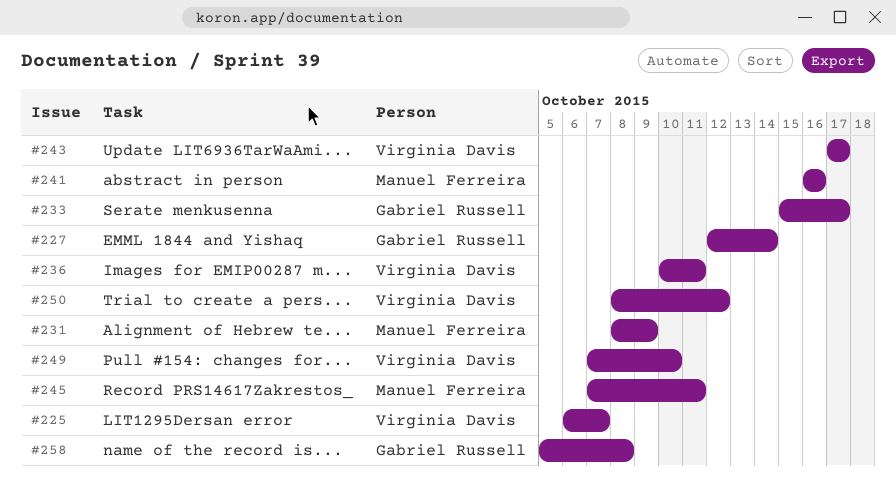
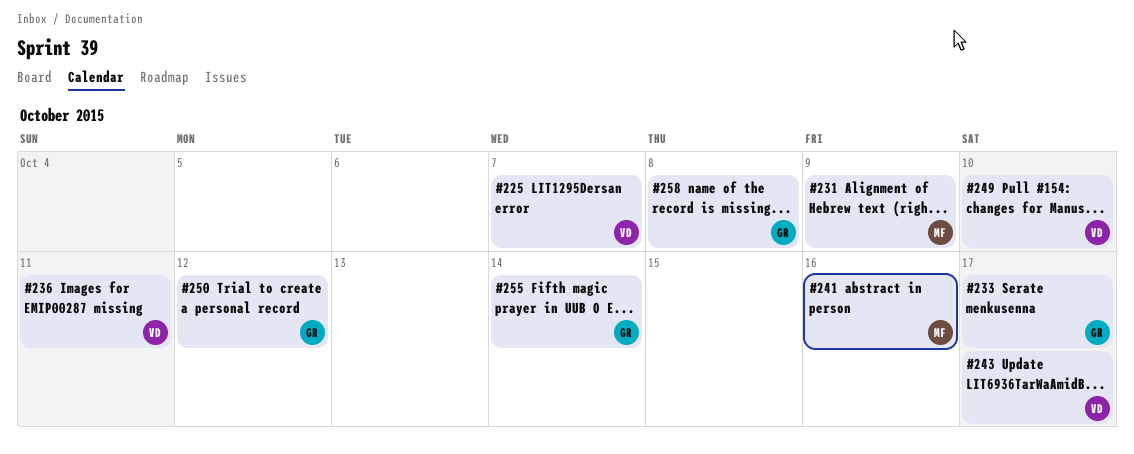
#227: present -> none
#245: present -> none
#250, owner: Virginia Davis -> Gabriel Russell
#255: none -> present

